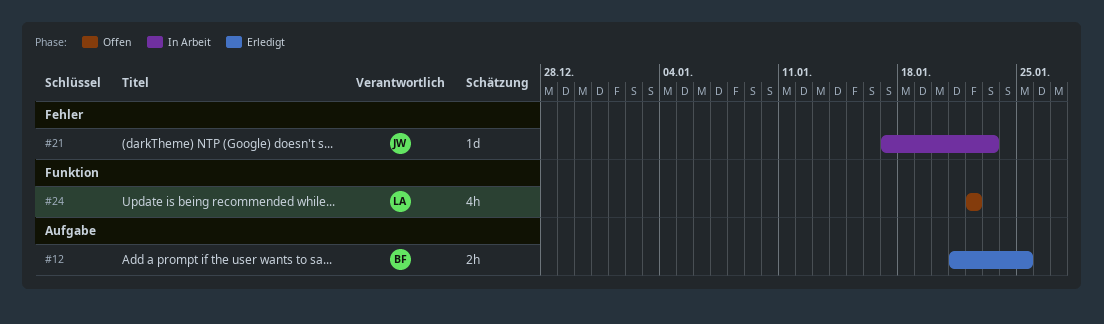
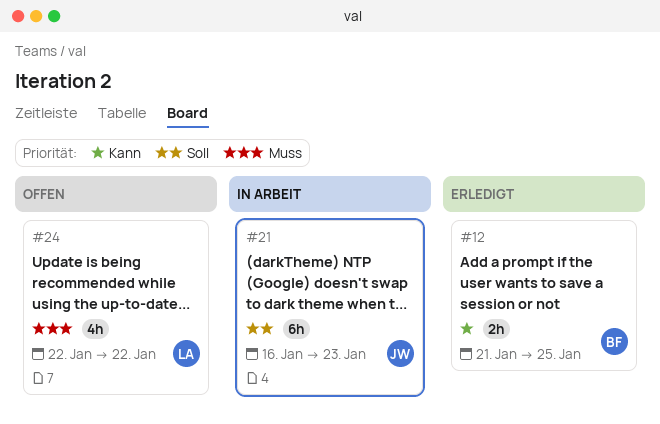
#21, estimate: 1d -> 6h
#21, start: Jan 17 -> Jan 16

